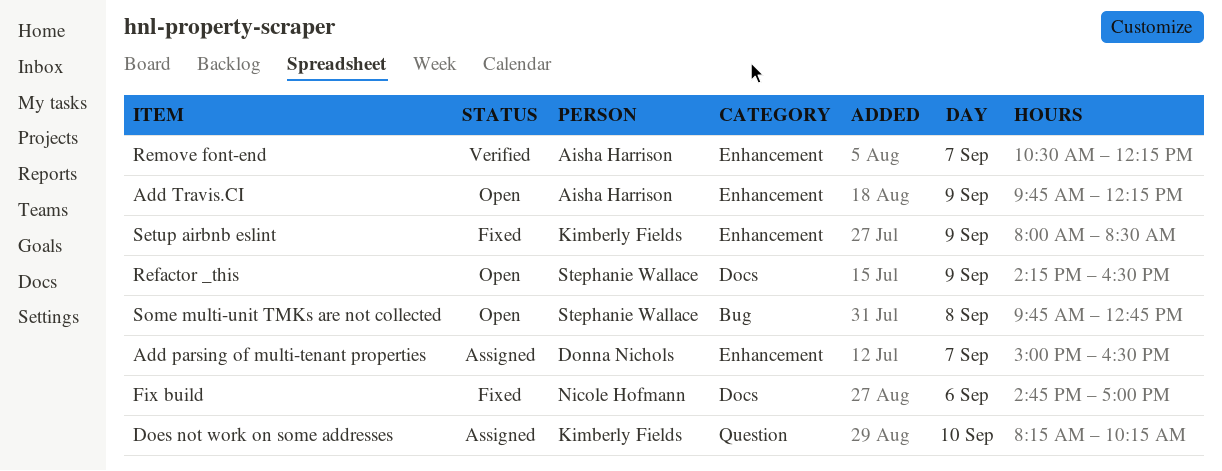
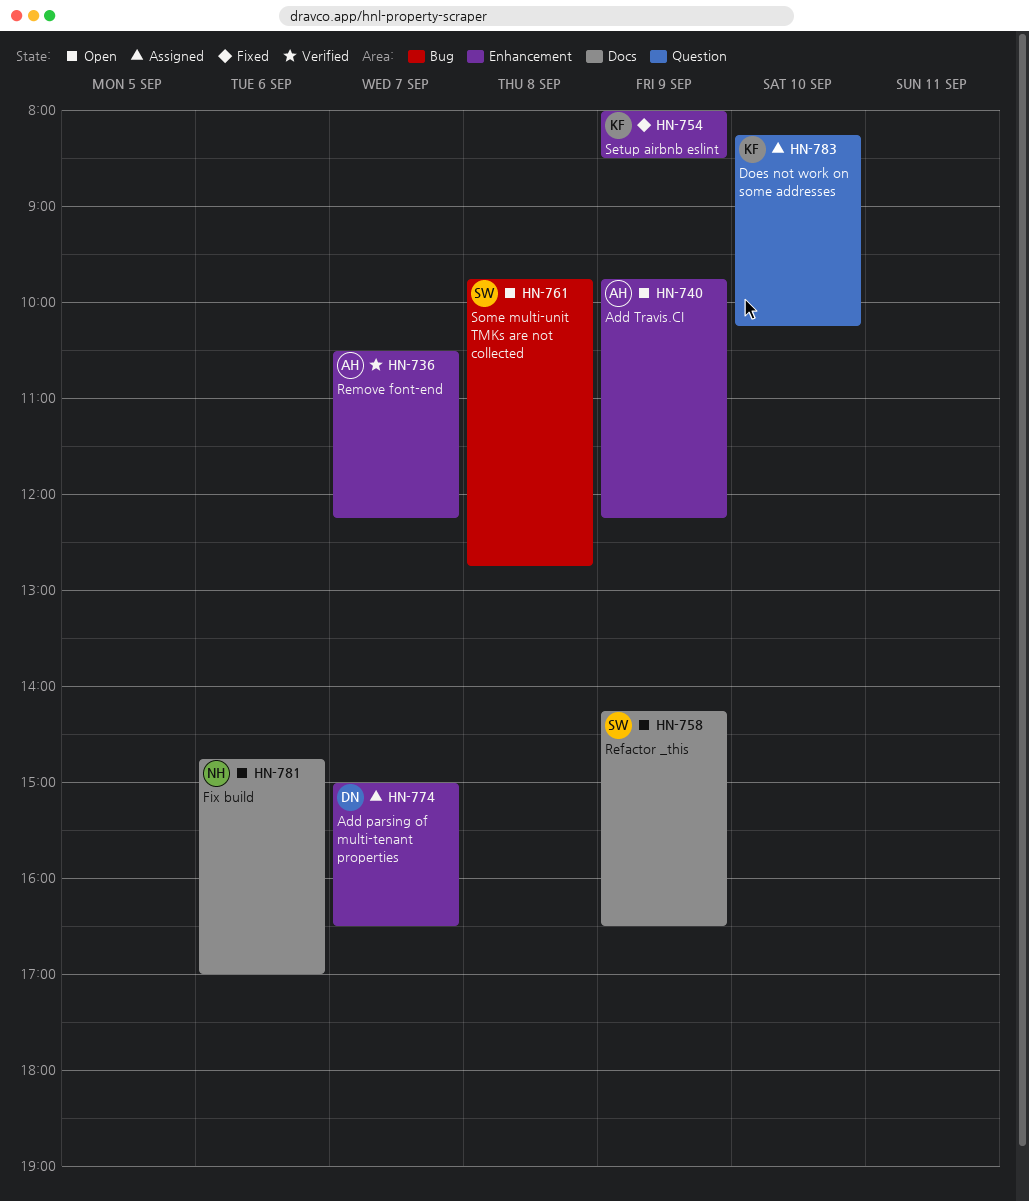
Fix build, status: Fixed -> Open

